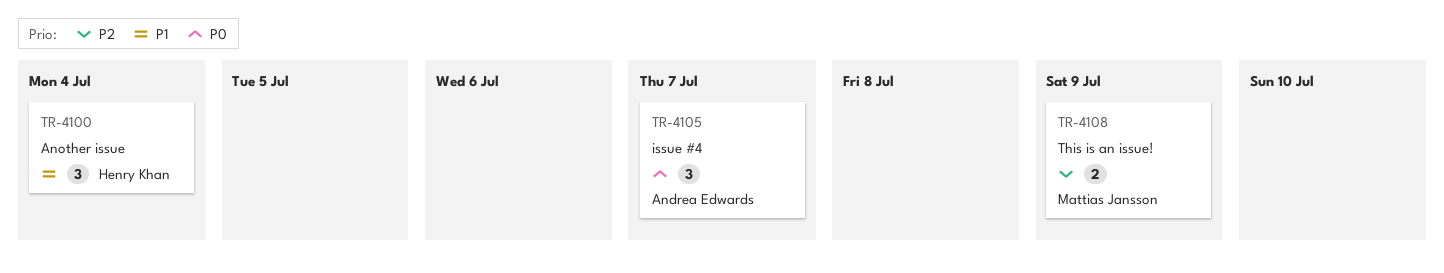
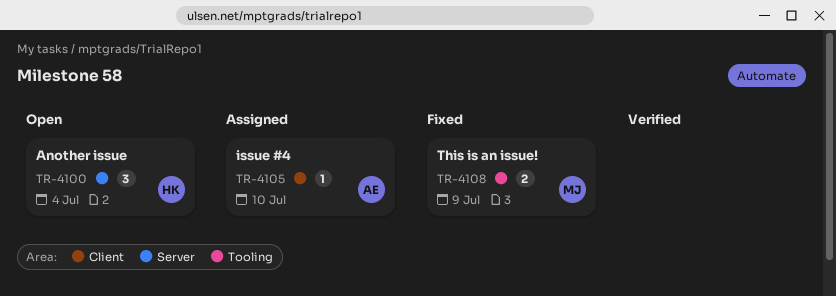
TR-4105, estimate: 3 -> 1
TR-4105, due: Jul 7 -> Jul 10

